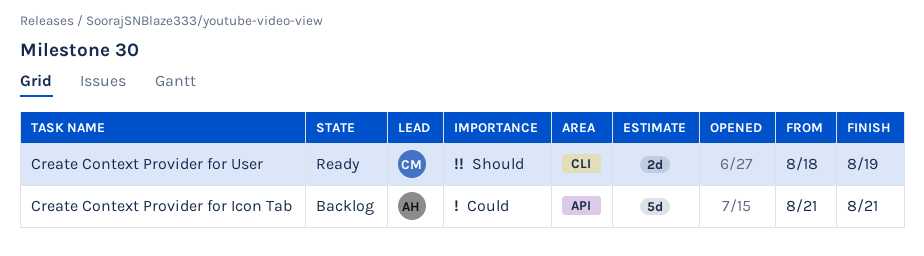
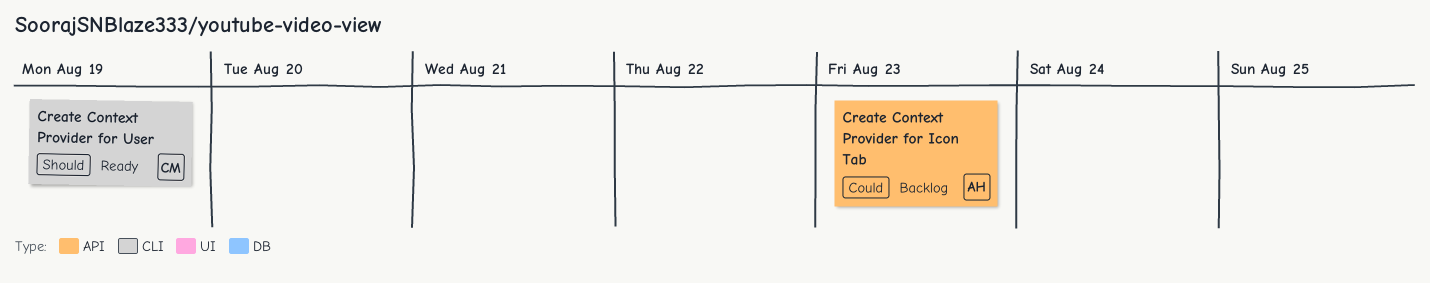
Create Context Provider for Icon Tab, due: Aug 21 -> Aug 23

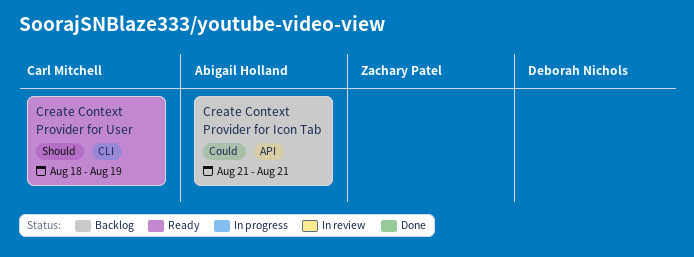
Create Context Provider for Icon Tab, due: Aug 23 -> Aug 21

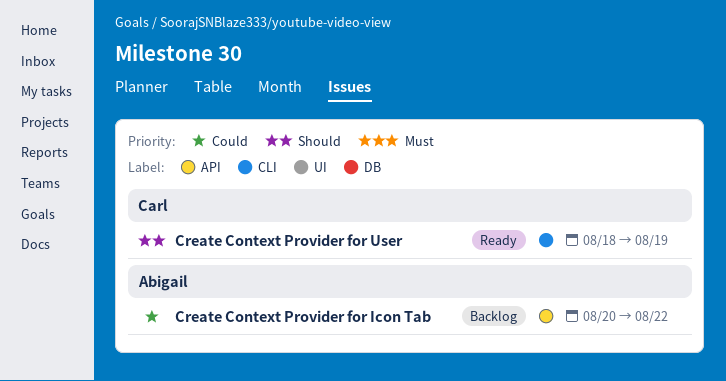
Create Context Provider for Icon Tab, start: Aug 21 -> Aug 20
Create Context Provider for Icon Tab, due: Aug 21 -> Aug 22

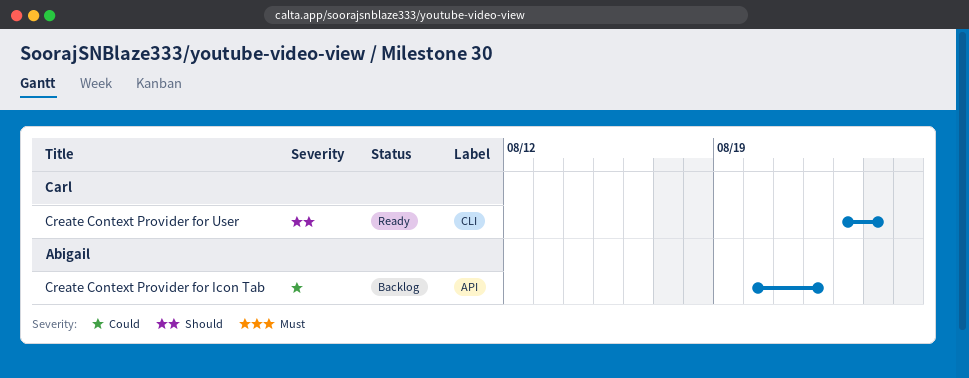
Create Context Provider for User, start: Aug 18 -> Aug 23
Create Context Provider for User, due: Aug 19 -> Aug 24

